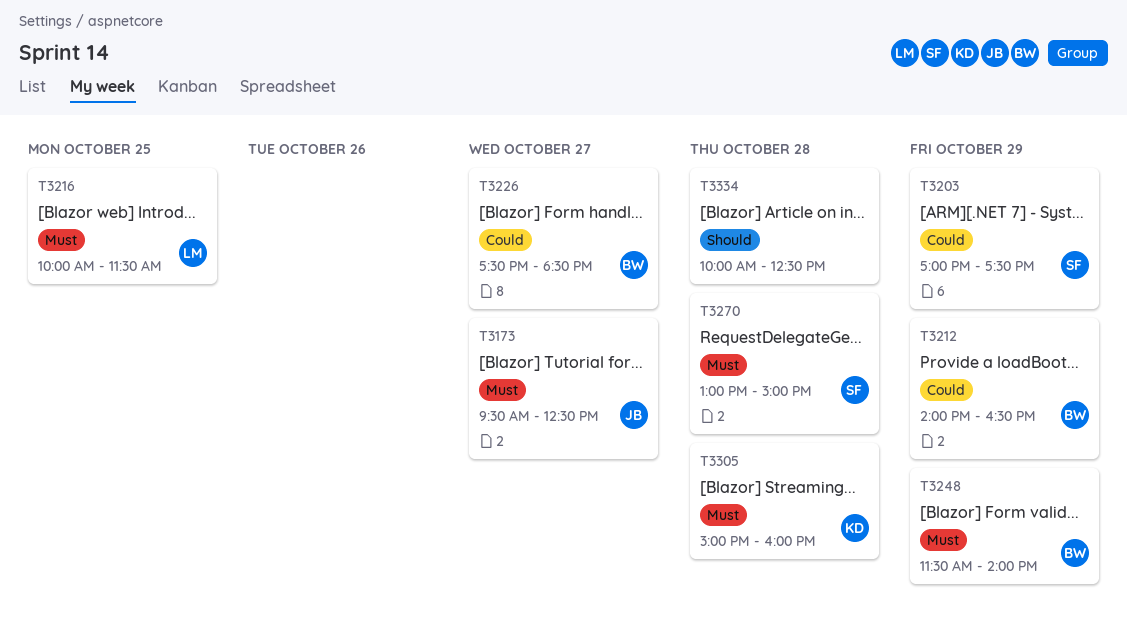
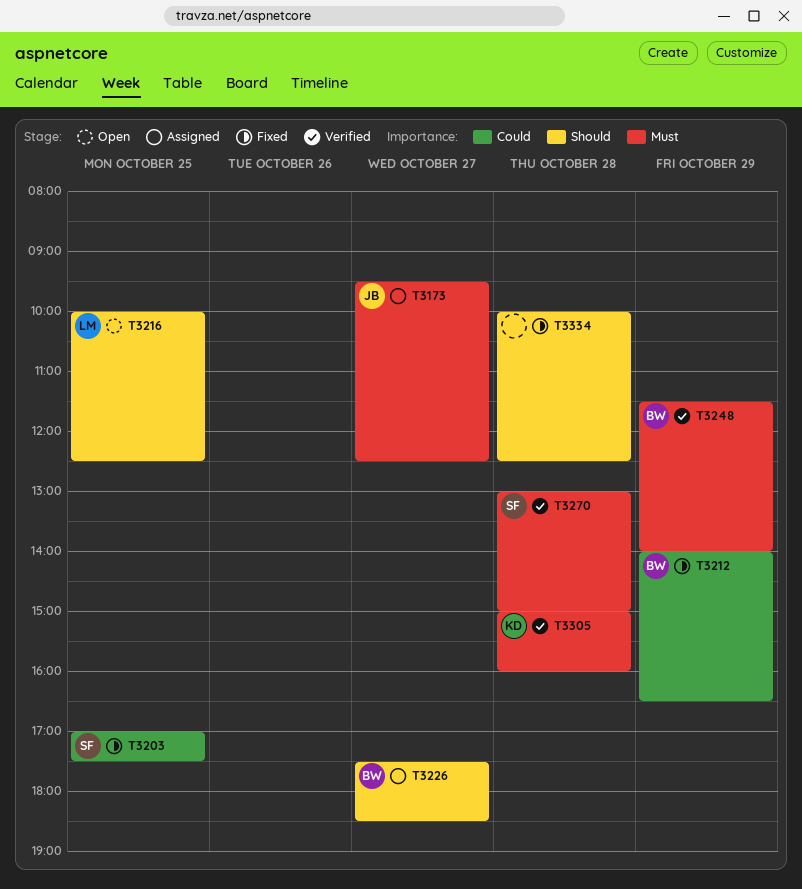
T3203, day: Oct 29 -> Oct 25
T3216, priority: Must -> Should
T3216, ends: 11:30 -> 12:30
T3226, priority: Could -> Should

